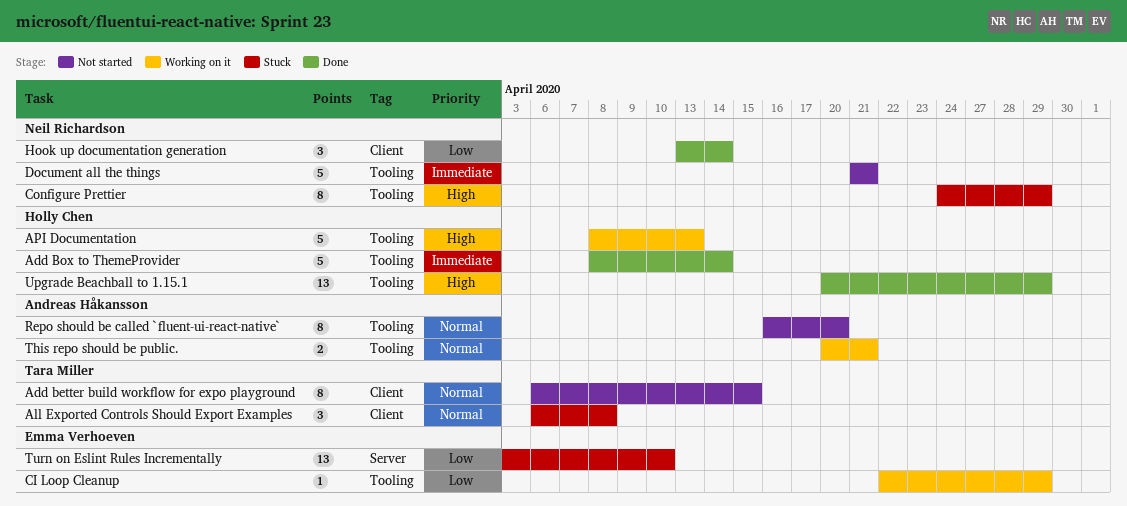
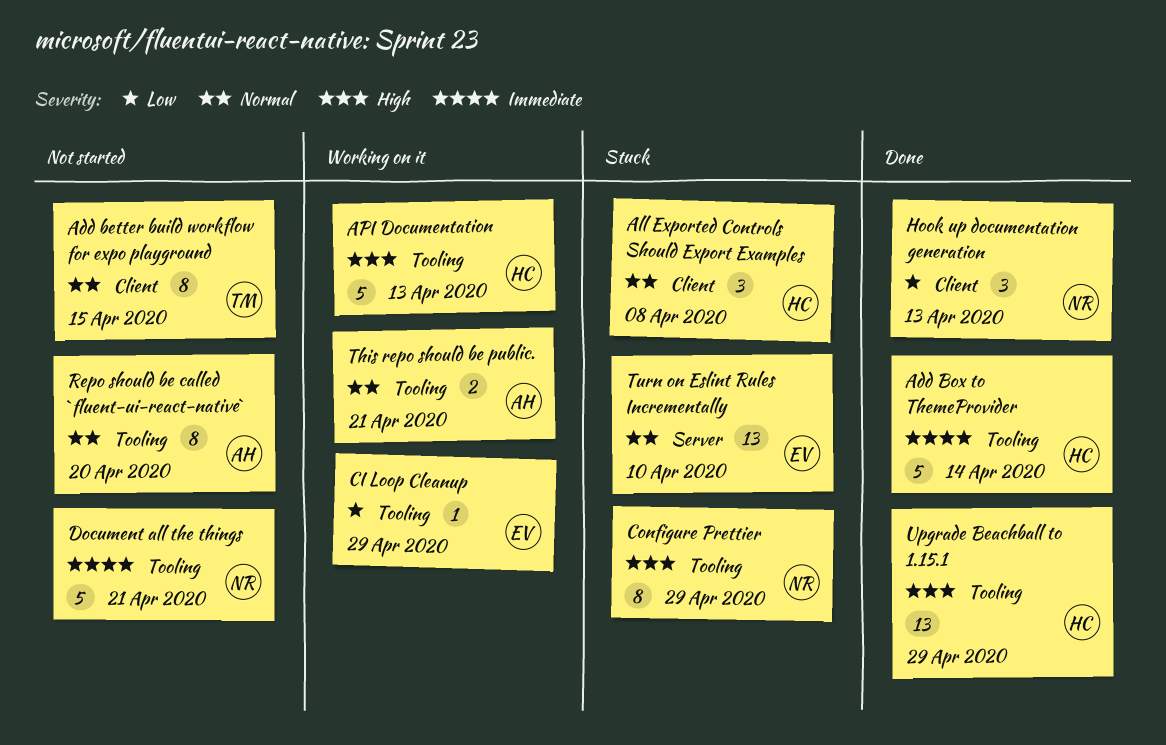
All Exported Controls Should Export Examples, owner: Tara Miller -> Holly Chen
Hook up documentation generation, due: Apr 14 -> Apr 13
Turn on Eslint Rules Incrementally, priority: Low -> Normal

